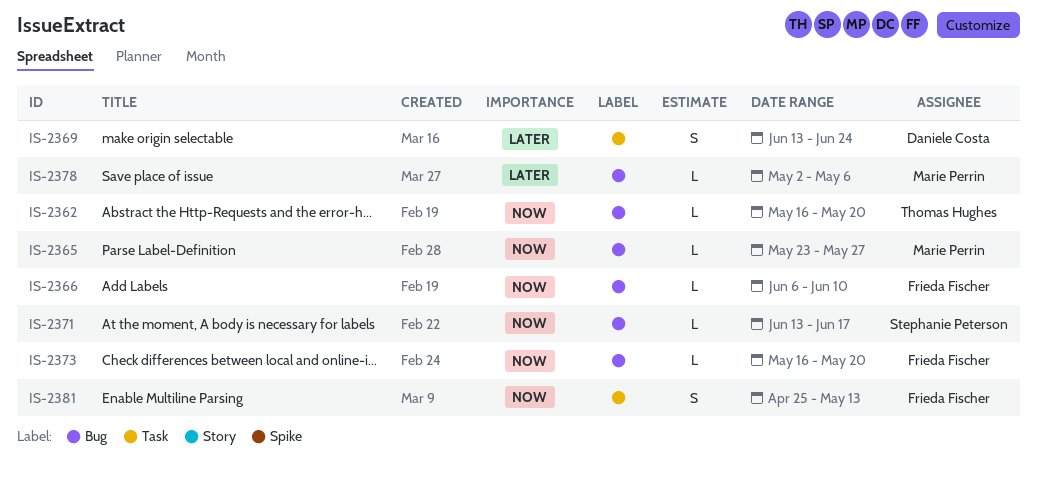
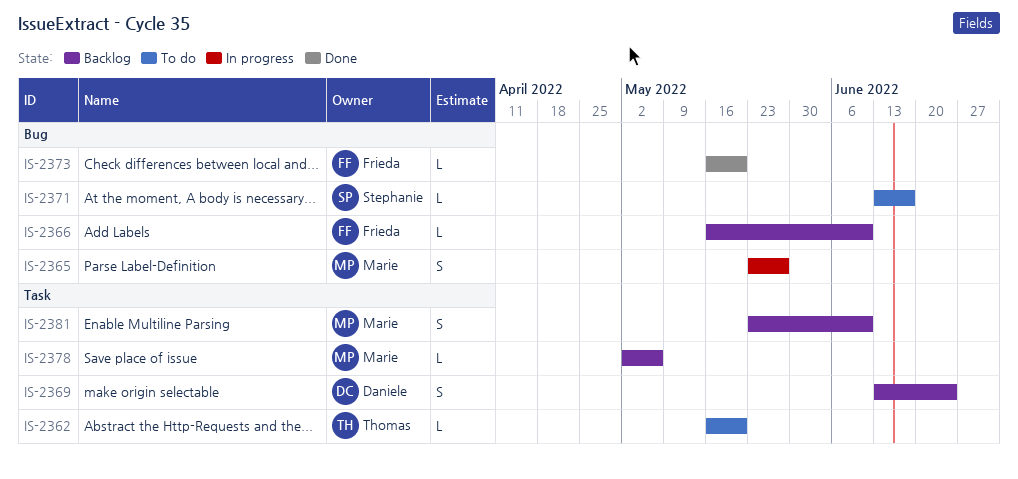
IS-2362, label: Bug -> Task
IS-2365, estimate: L -> S
IS-2366, start: Jun 6 -> May 16
IS-2378, label: Bug -> Task
IS-2381, owner: Frieda Fischer -> Marie Perrin
IS-2381, start: Apr 25 -> May 23
IS-2381, due: May 13 -> Jun 10

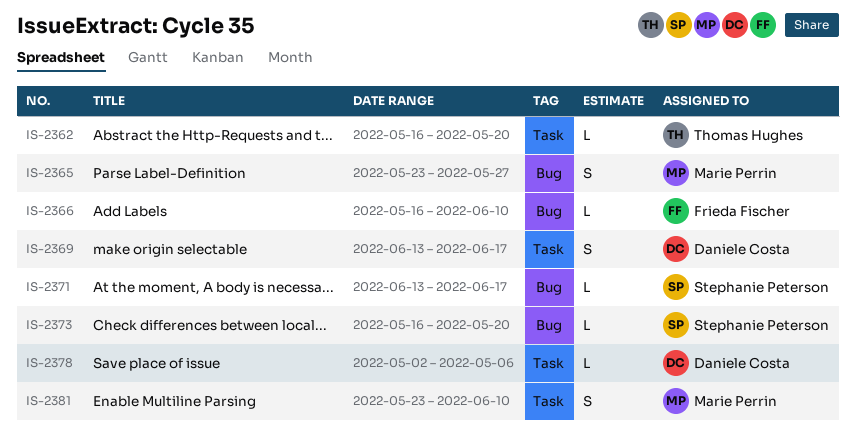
IS-2369, due: Jun 24 -> Jun 17
IS-2373, owner: Frieda Fischer -> Stephanie Peterson
IS-2378, owner: Marie Perrin -> Daniele Costa

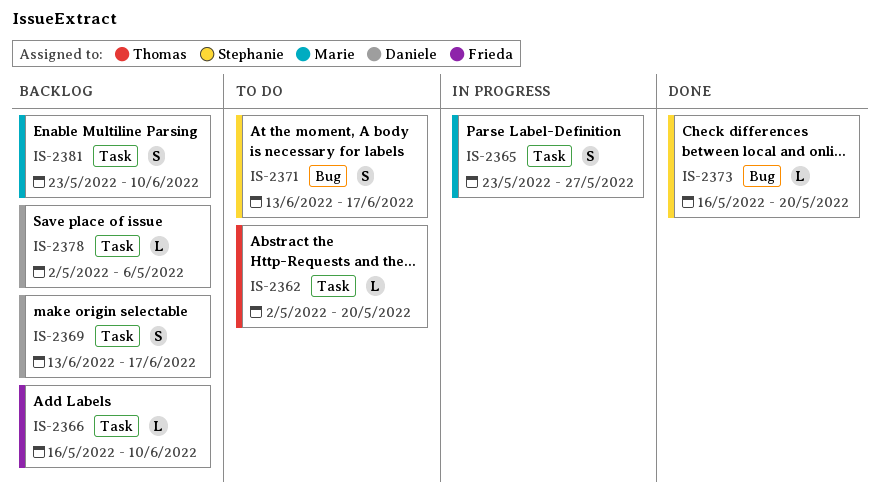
IS-2362, start: May 16 -> May 2
IS-2365, label: Bug -> Task
IS-2366, label: Bug -> Task
IS-2371, estimate: L -> S

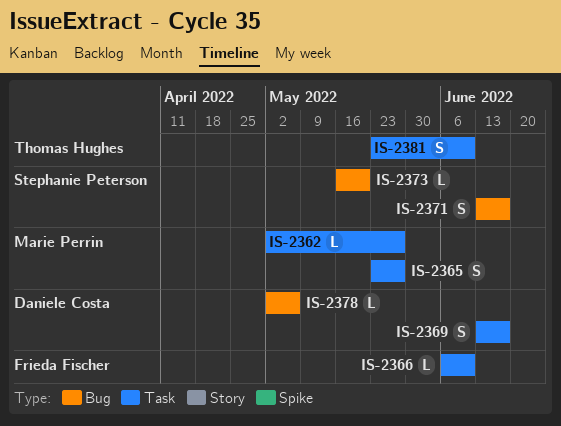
IS-2362, owner: Thomas Hughes -> Marie Perrin
IS-2362, due: May 20 -> May 27
IS-2366, start: May 16 -> Jun 6
IS-2378, label: Task -> Bug
IS-2381, owner: Marie Perrin -> Thomas Hughes

